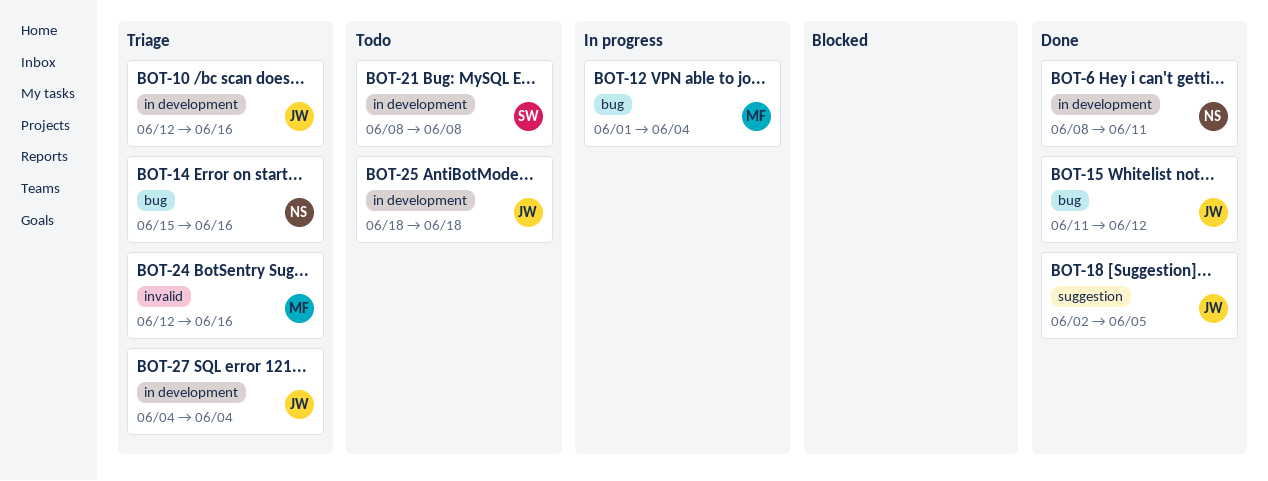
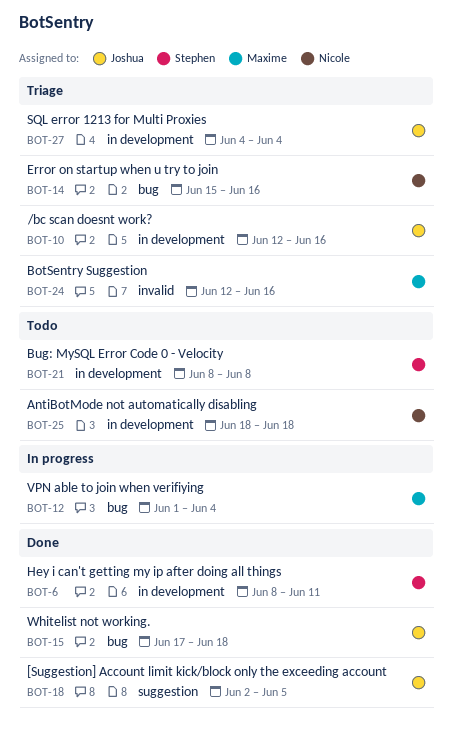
BOT-6, owner: Nicole -> Stephen
BOT-15, start: Jun 11 -> Jun 17
BOT-15, due: Jun 12 -> Jun 18
BOT-25, owner: Joshua -> Nicole

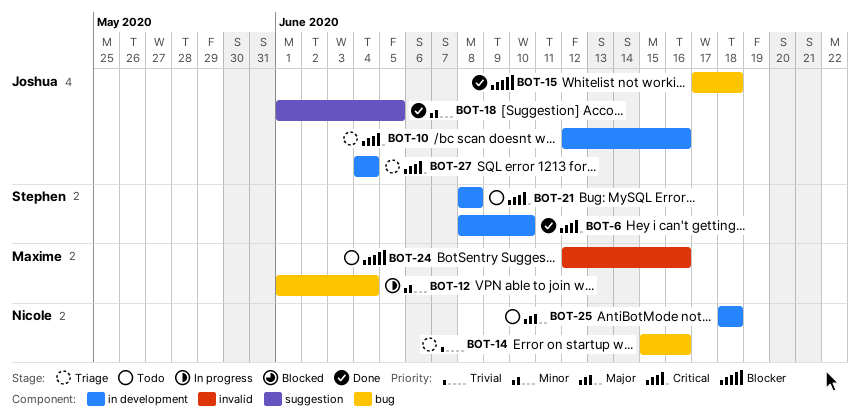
BOT-6, due: Jun 11 -> Jun 10
BOT-18, start: Jun 2 -> Jun 1
BOT-24, status: Triage -> Todo

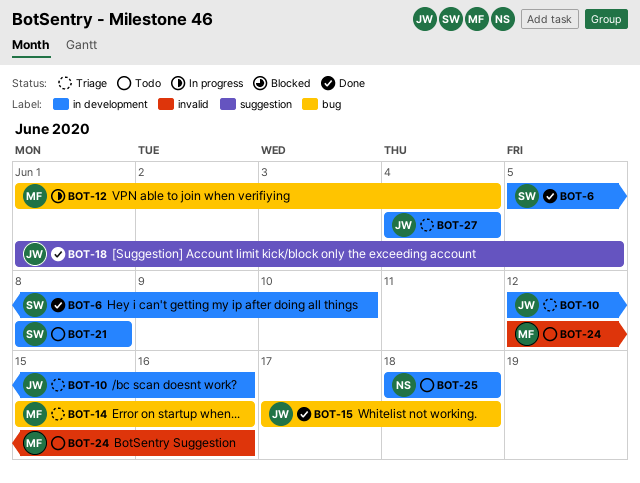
BOT-6, start: Jun 8 -> Jun 5
BOT-14, owner: Nicole -> Maxime

